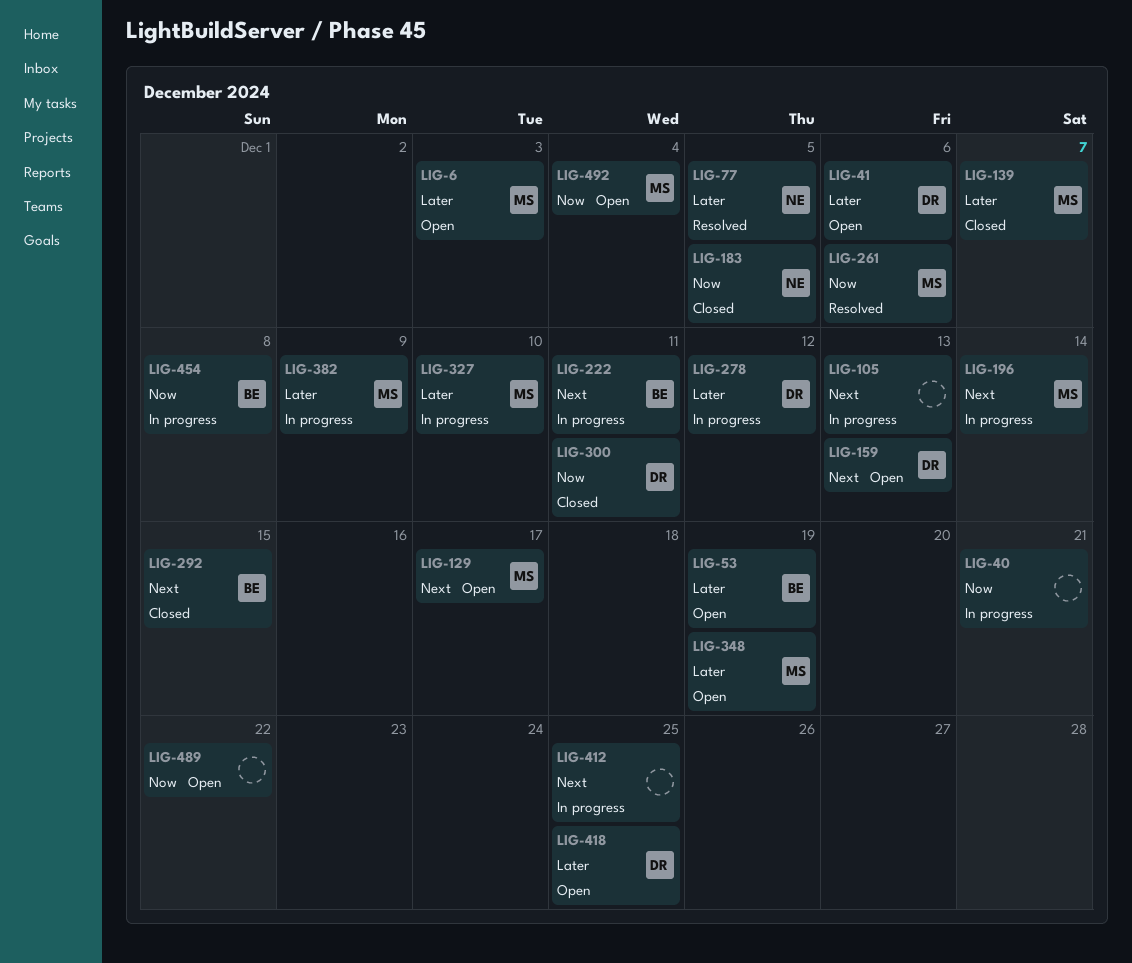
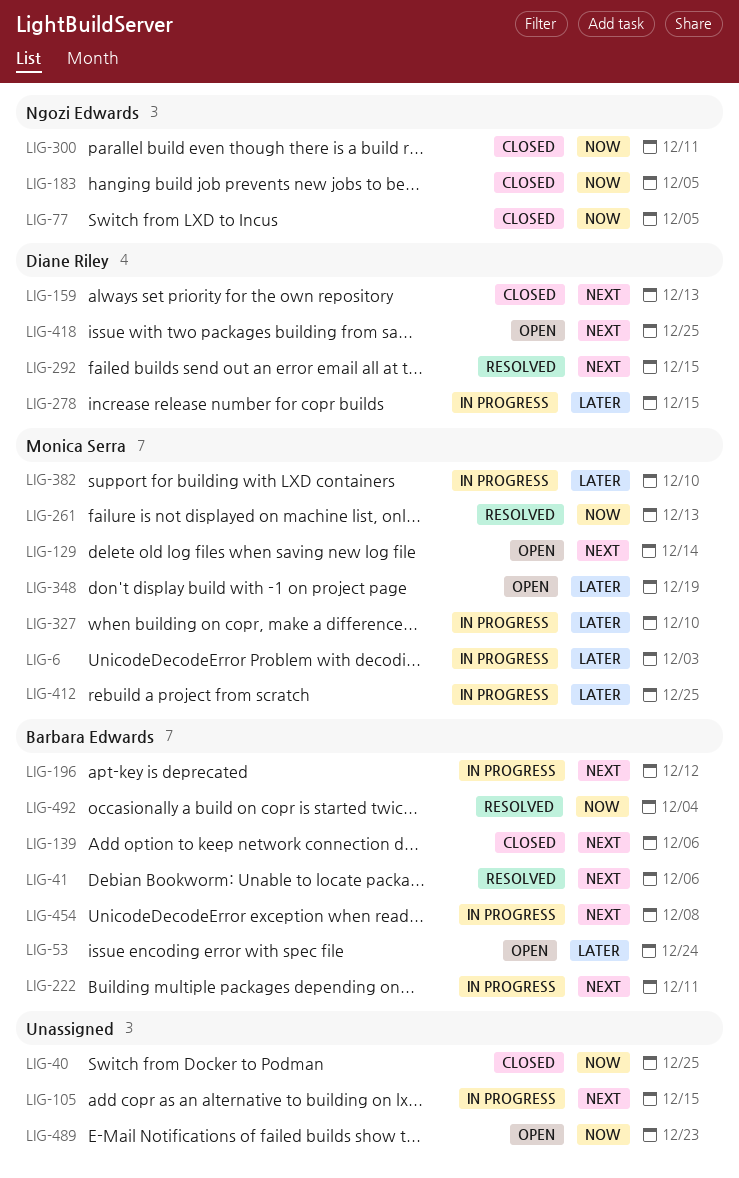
LIG-6, status: Open -> In progress
LIG-40, status: In progress -> Closed
LIG-40, due: Dec 21 -> Dec 25
LIG-41, status: Open -> Resolved
LIG-41, owner: Diane Riley -> Barbara Edwards
LIG-41, priority: Later -> Next
LIG-53, due: Dec 19 -> Dec 24
LIG-77, status: Resolved -> Closed
LIG-77, priority: Later -> Now
LIG-105, due: Dec 13 -> Dec 15
LIG-129, due: Dec 17 -> Dec 14
LIG-139, owner: Monica Serra -> Barbara Edwards
LIG-139, priority: Later -> Next
LIG-139, due: Dec 7 -> Dec 6
LIG-159, status: Open -> Closed
LIG-196, owner: Monica Serra -> Barbara Edwards
LIG-196, due: Dec 14 -> Dec 12
LIG-261, due: Dec 6 -> Dec 13
LIG-278, due: Dec 12 -> Dec 15
LIG-292, status: Closed -> Resolved
LIG-292, owner: Barbara Edwards -> Diane Riley
LIG-300, owner: Diane Riley -> Ngozi Edwards
LIG-382, due: Dec 9 -> Dec 10
LIG-412, owner: none -> Monica Serra
LIG-412, priority: Next -> Later
LIG-418, priority: Later -> Next
LIG-454, priority: Now -> Next
LIG-489, due: Dec 22 -> Dec 23
LIG-492, status: Open -> Resolved
LIG-492, owner: Monica Serra -> Barbara Edwards

